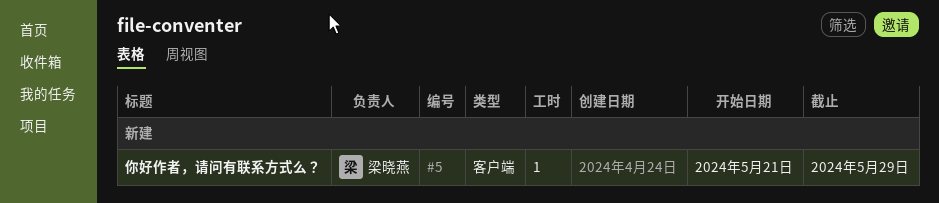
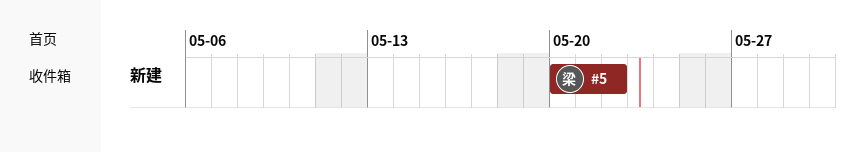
#5, start: May 21 -> May 20
#5, due: May 29 -> May 22

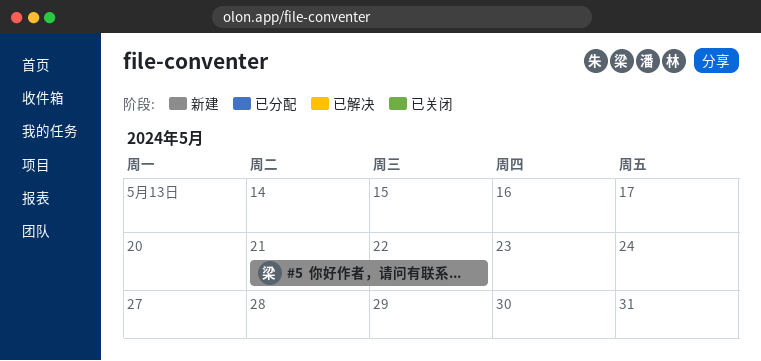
#5, start: May 20 -> May 21

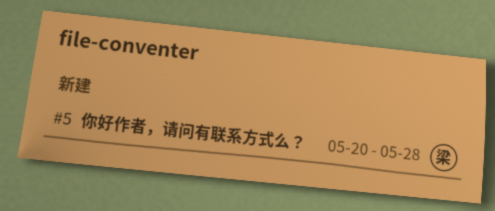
#5, start: May 21 -> May 20
#5, due: May 22 -> May 28

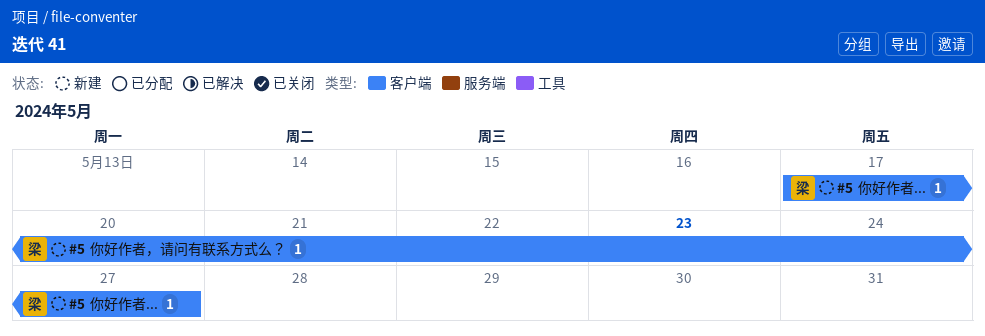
#5, start: May 20 -> May 17
#5, due: May 28 -> May 27

